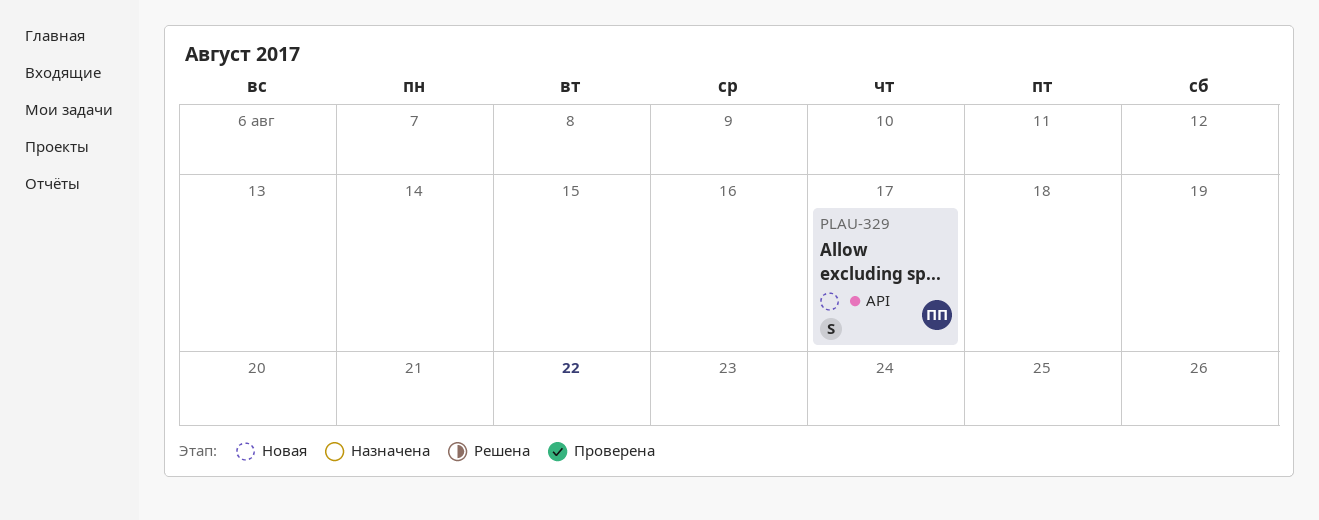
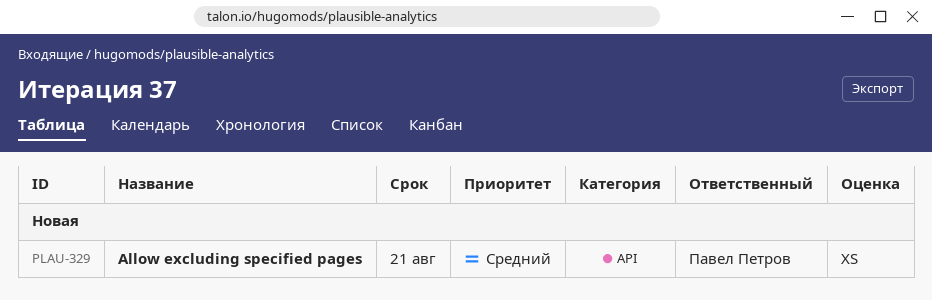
PLAU-329, estimate: S -> XS
PLAU-329, due: Aug 17 -> Aug 21

